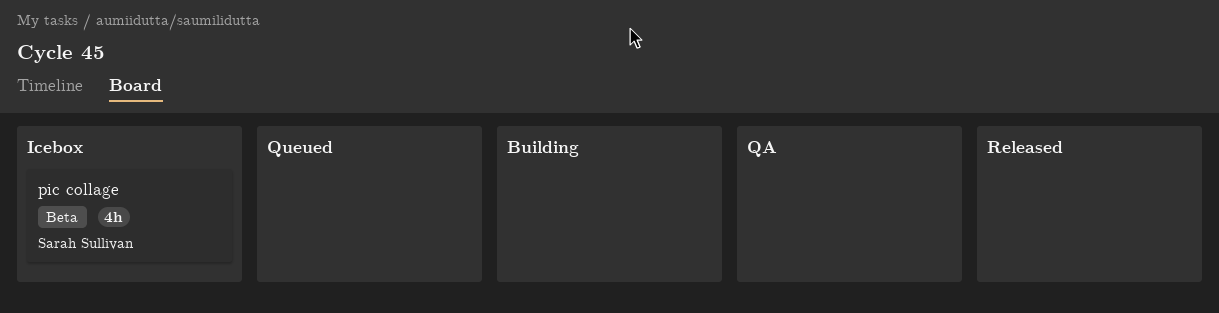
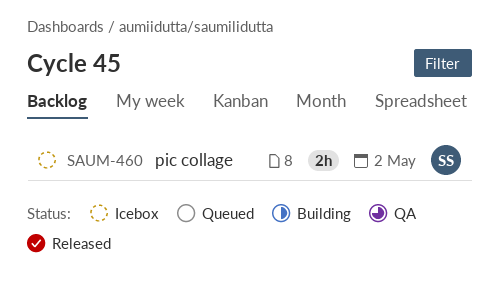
pic collage, estimate: 4h -> 2h

